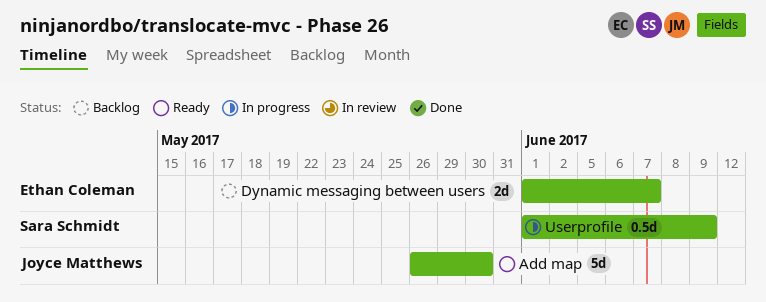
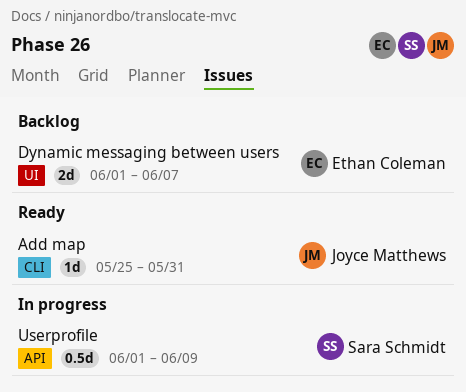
Add map, estimate: 5d -> 1d
Add map, start: May 26 -> May 25
Add map, due: May 30 -> May 31

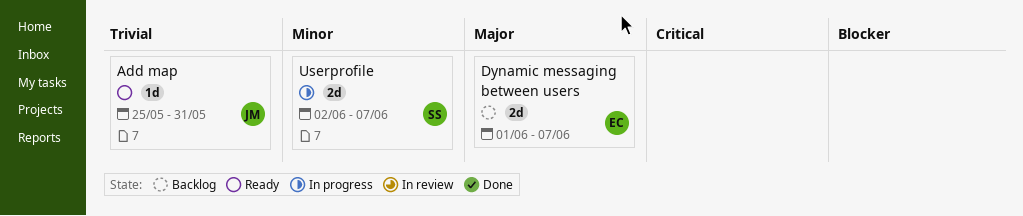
Userprofile, estimate: 0.5d -> 2d
Userprofile, start: Jun 1 -> Jun 2
Userprofile, due: Jun 9 -> Jun 7

